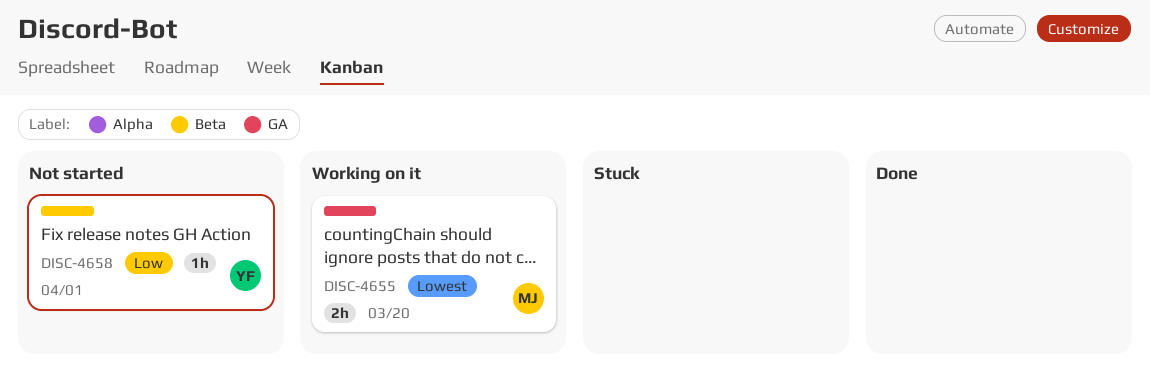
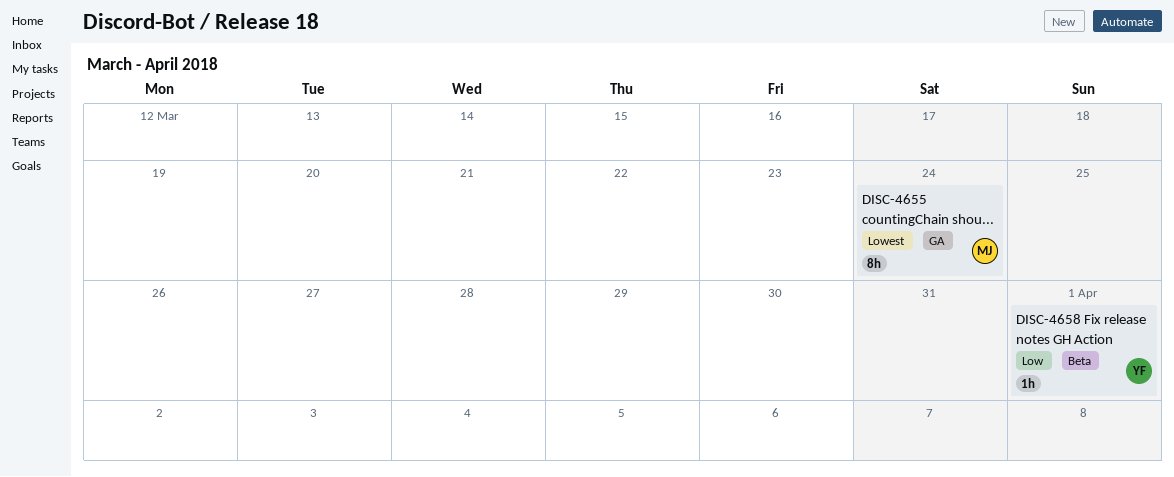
DISC-4655, estimate: 2h -> 8h
DISC-4655, due: Mar 20 -> Mar 24

